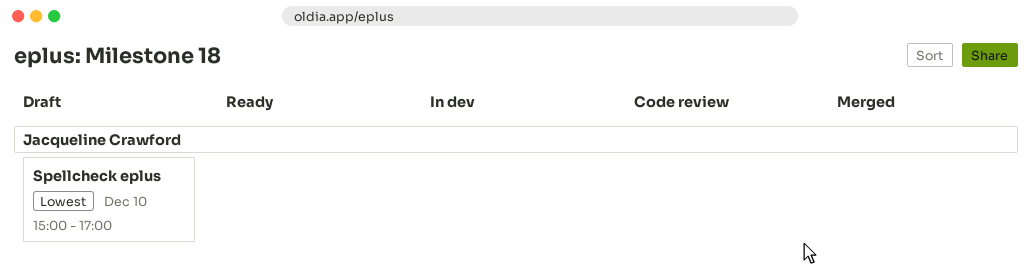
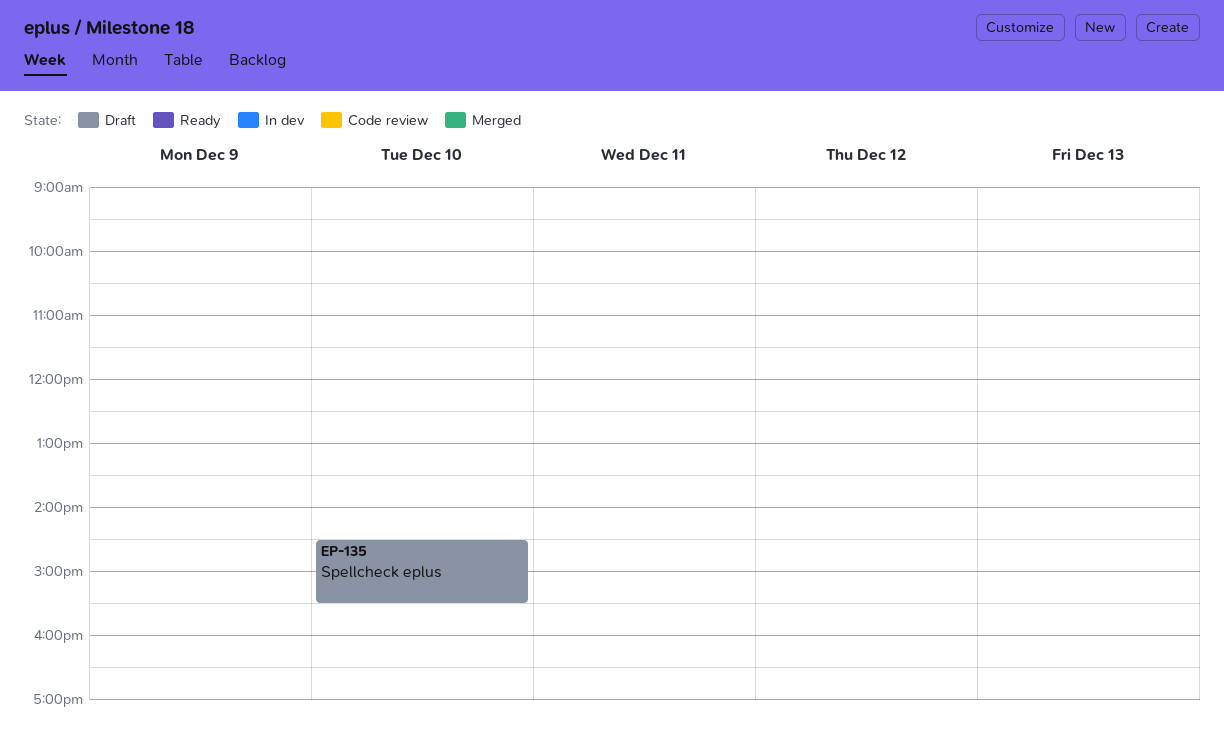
Spellcheck eplus, begins: 15:00 -> 14:30
Spellcheck eplus, ends: 17:00 -> 15:30

